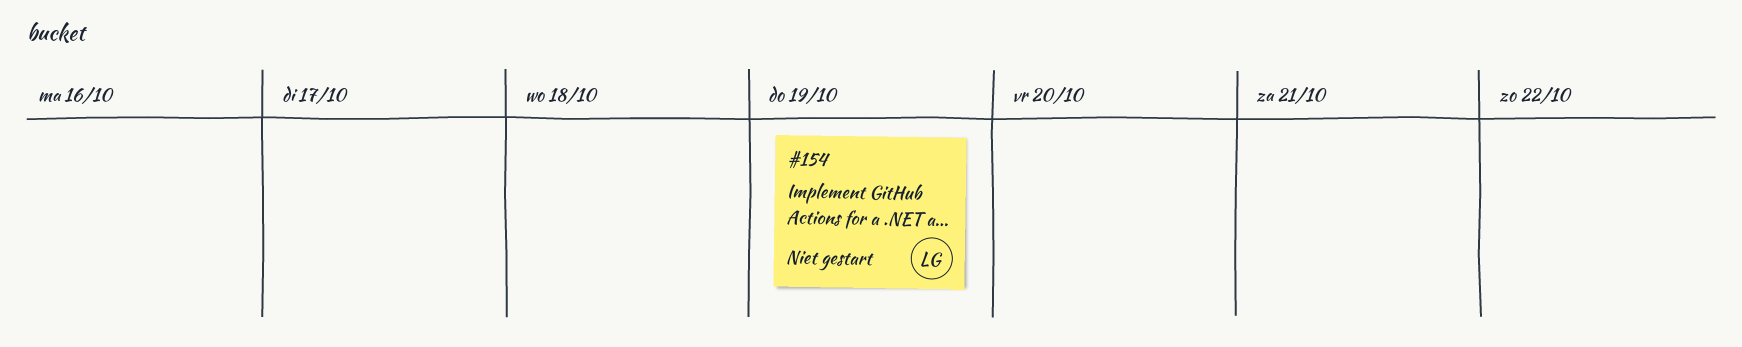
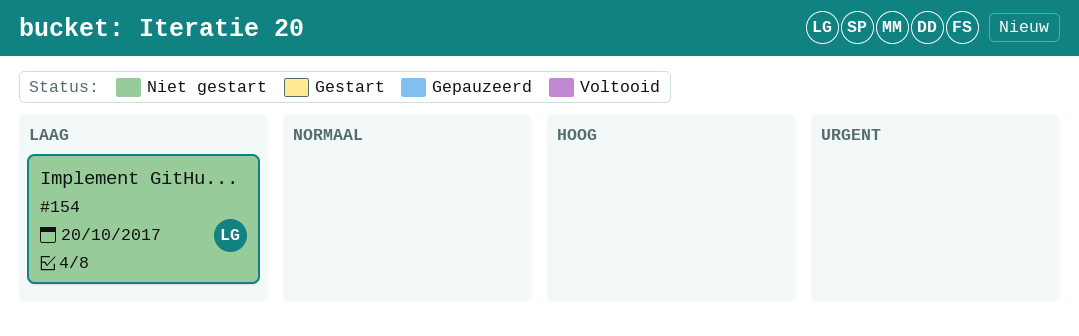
#154, due: Oct 19 -> Oct 20

